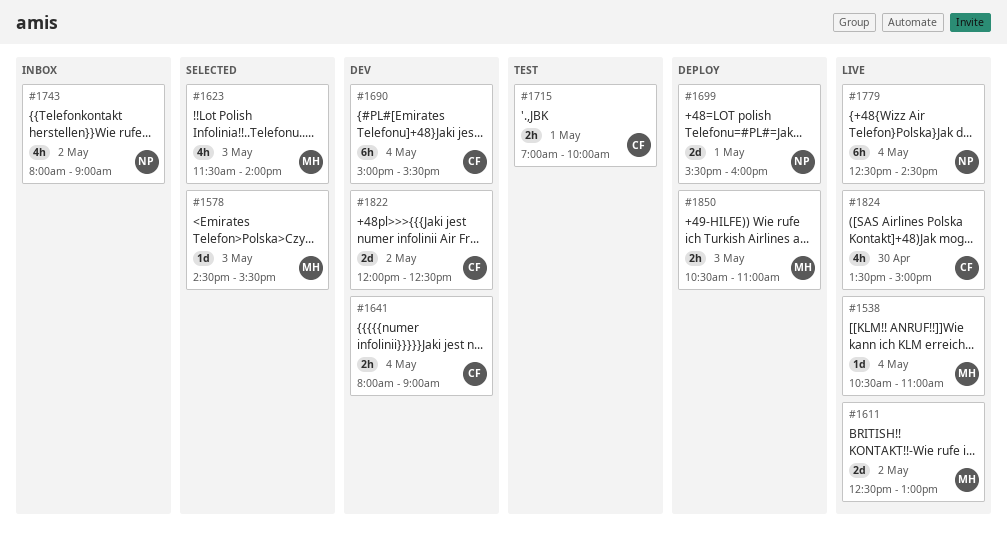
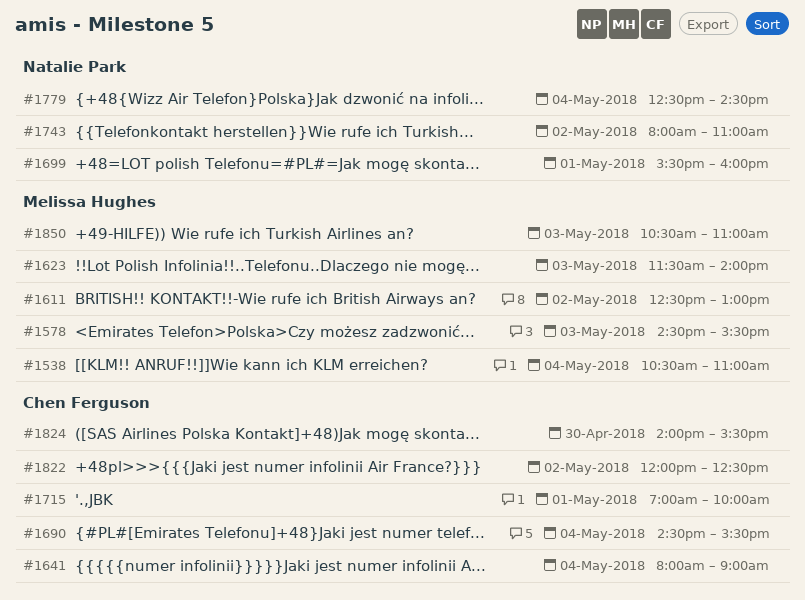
#1690, begins: 15:00 -> 14:30
#1743, ends: 09:00 -> 11:00
#1824, begins: 13:30 -> 14:00
#1824, ends: 15:00 -> 15:30

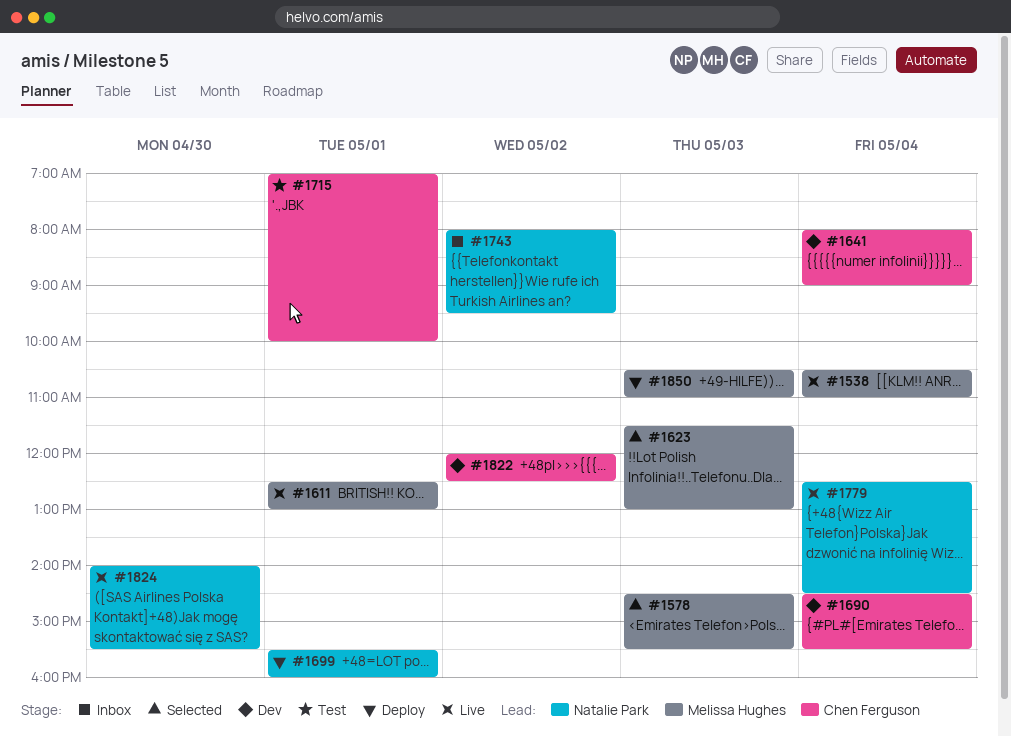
#1611, day: May 2 -> May 1
#1623, ends: 14:00 -> 13:00
#1743, ends: 11:00 -> 09:30
#1824, owner: Chen Ferguson -> Natalie Park

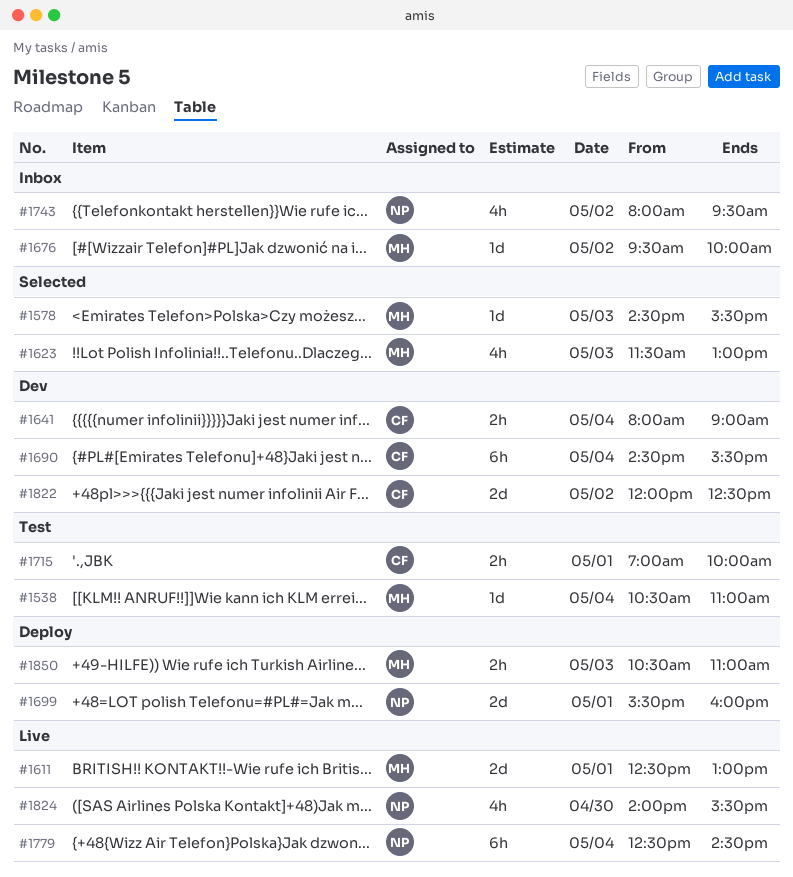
#1538, status: Live -> Test
#1676: none -> present

